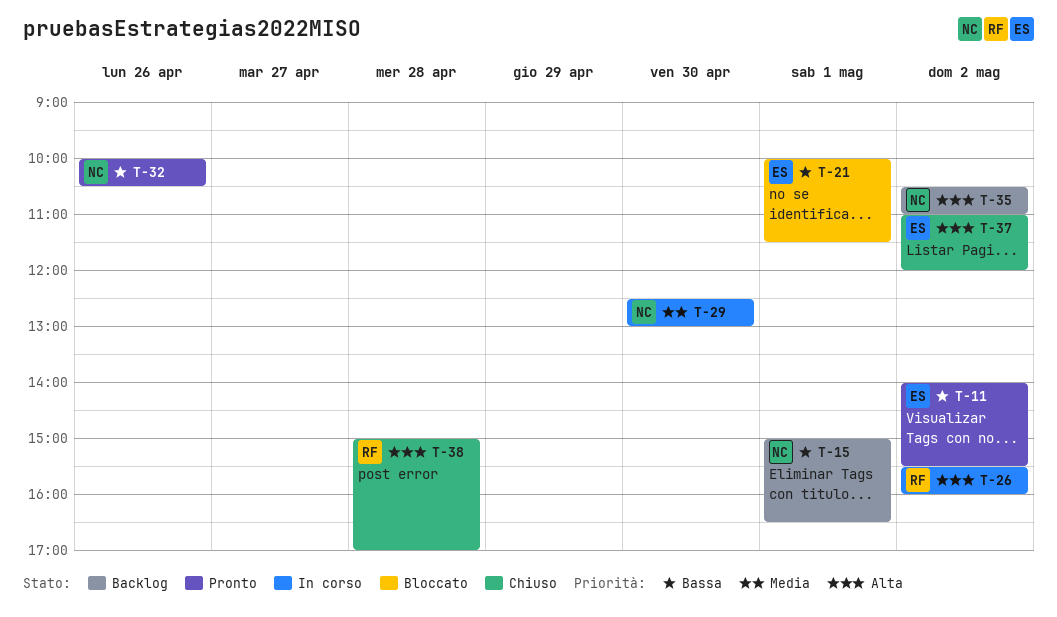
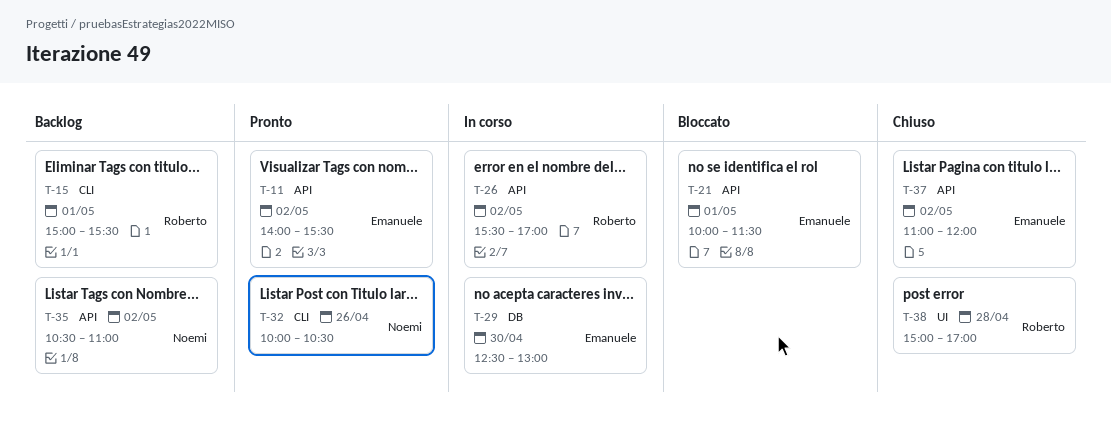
T-15, owner: Noemi -> Roberto
T-15, ends: 16:30 -> 15:30
T-26, ends: 16:00 -> 17:00
T-29, owner: Noemi -> Emanuele

